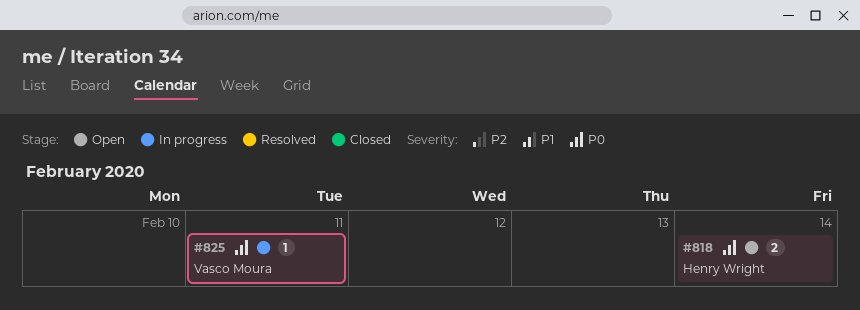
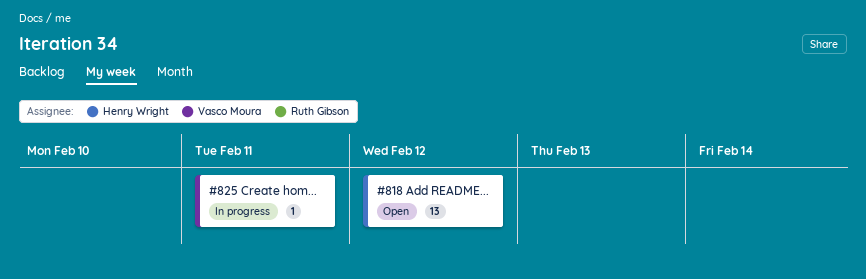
#818, estimate: 2 -> 13
#818, due: Feb 14 -> Feb 12

